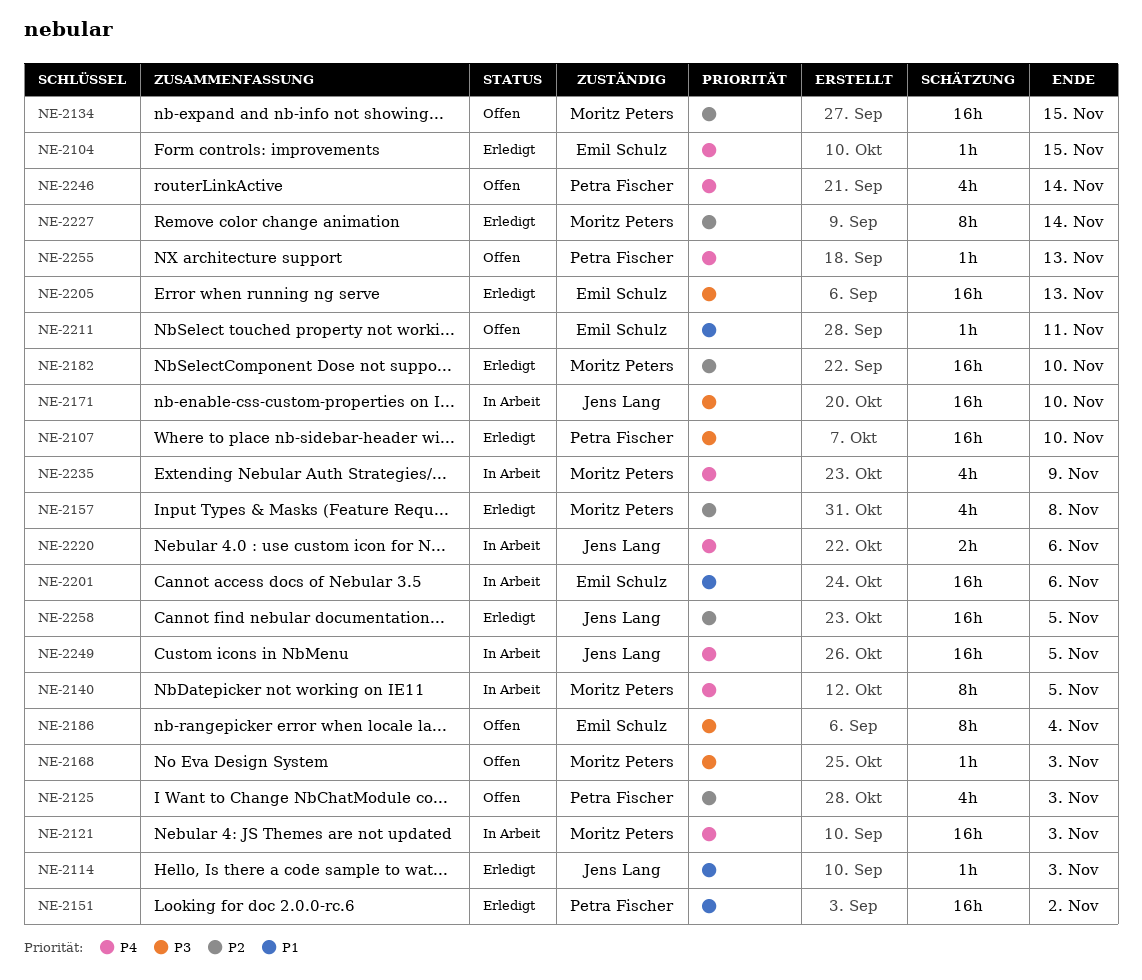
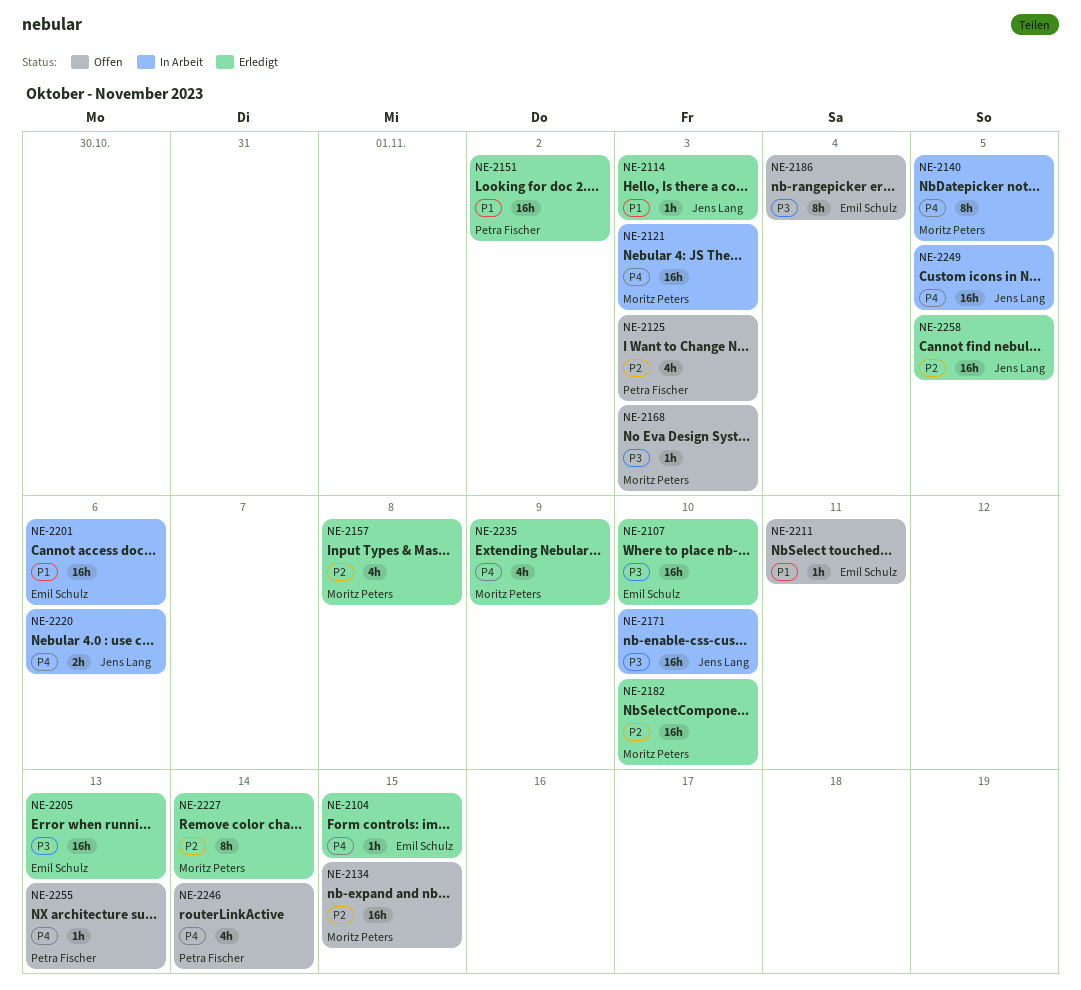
NE-2107, owner: Petra Fischer -> Emil Schulz
NE-2235, status: In Arbeit -> Erledigt

